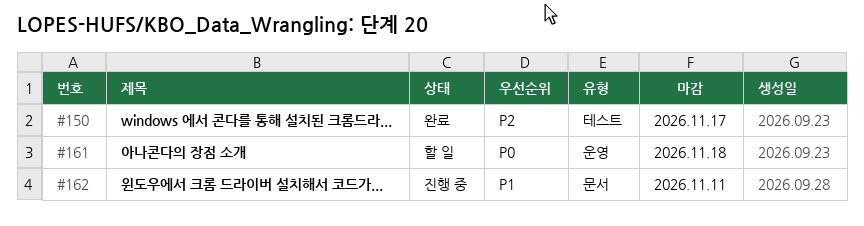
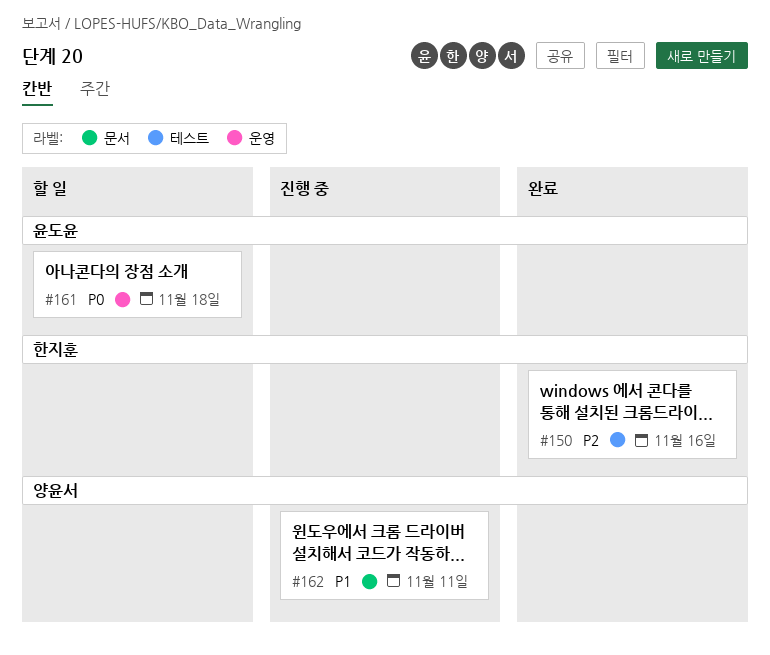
#150, due: Nov 17 -> Nov 16

